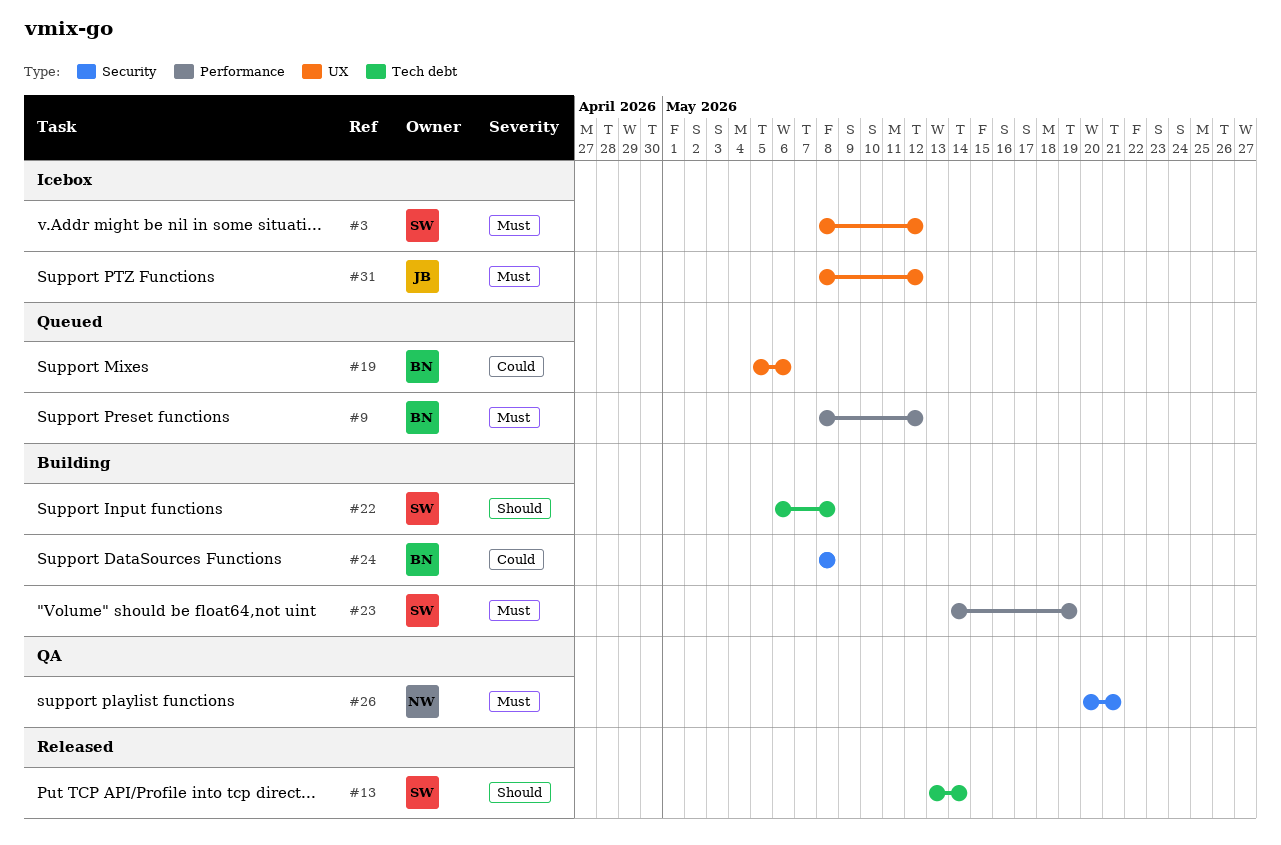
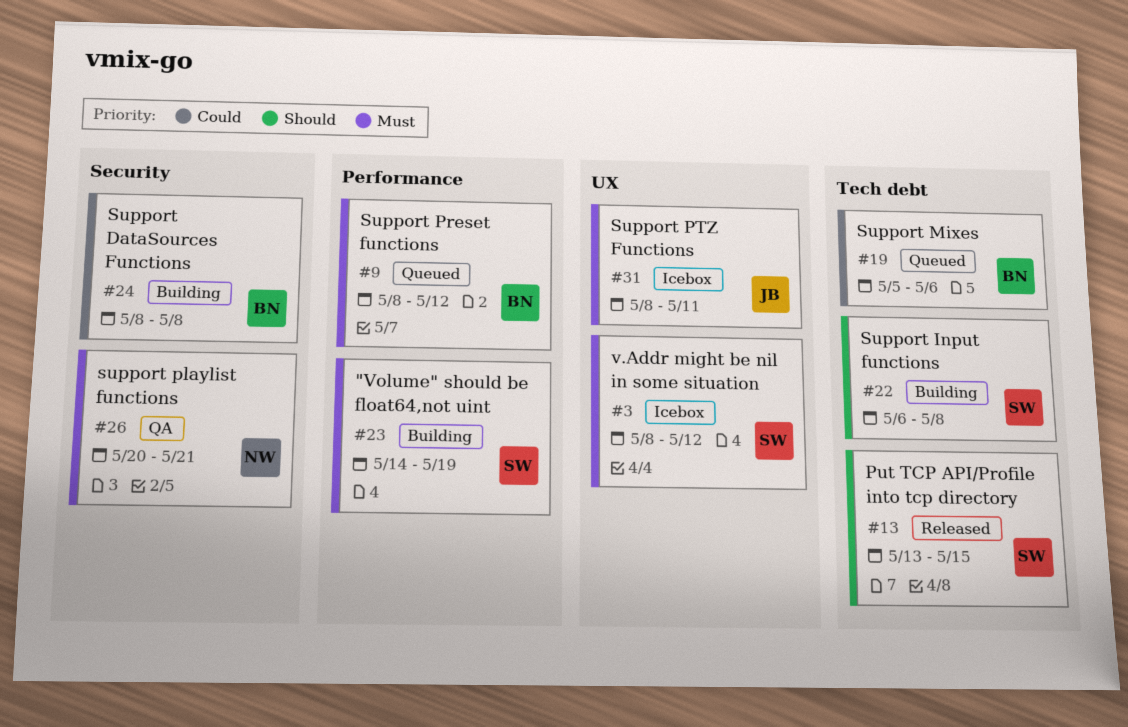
#13, due: May 14 -> May 15
#19, label: UX -> Tech debt
#31, due: May 12 -> May 11

